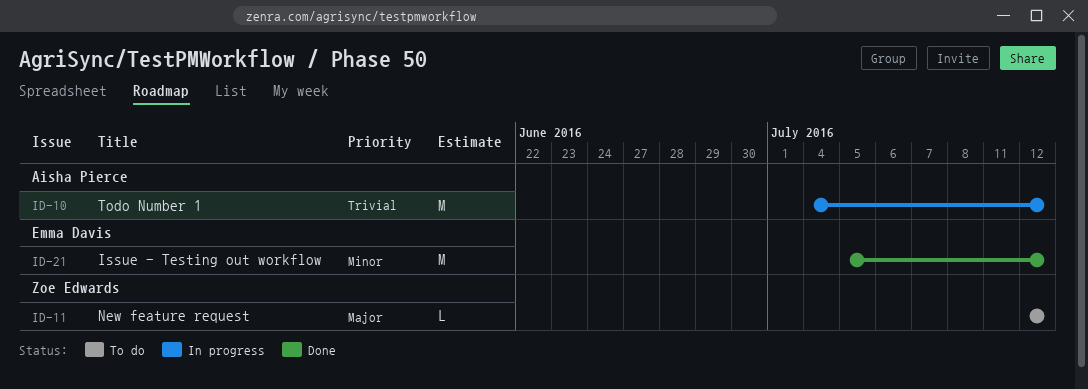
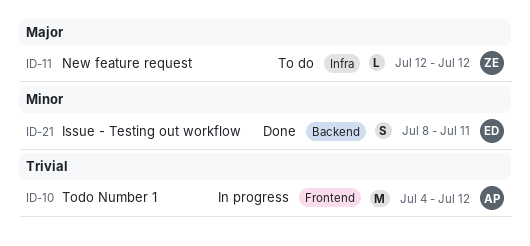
ID-21, estimate: M -> S
ID-21, start: Jul 5 -> Jul 8
ID-21, due: Jul 12 -> Jul 11

